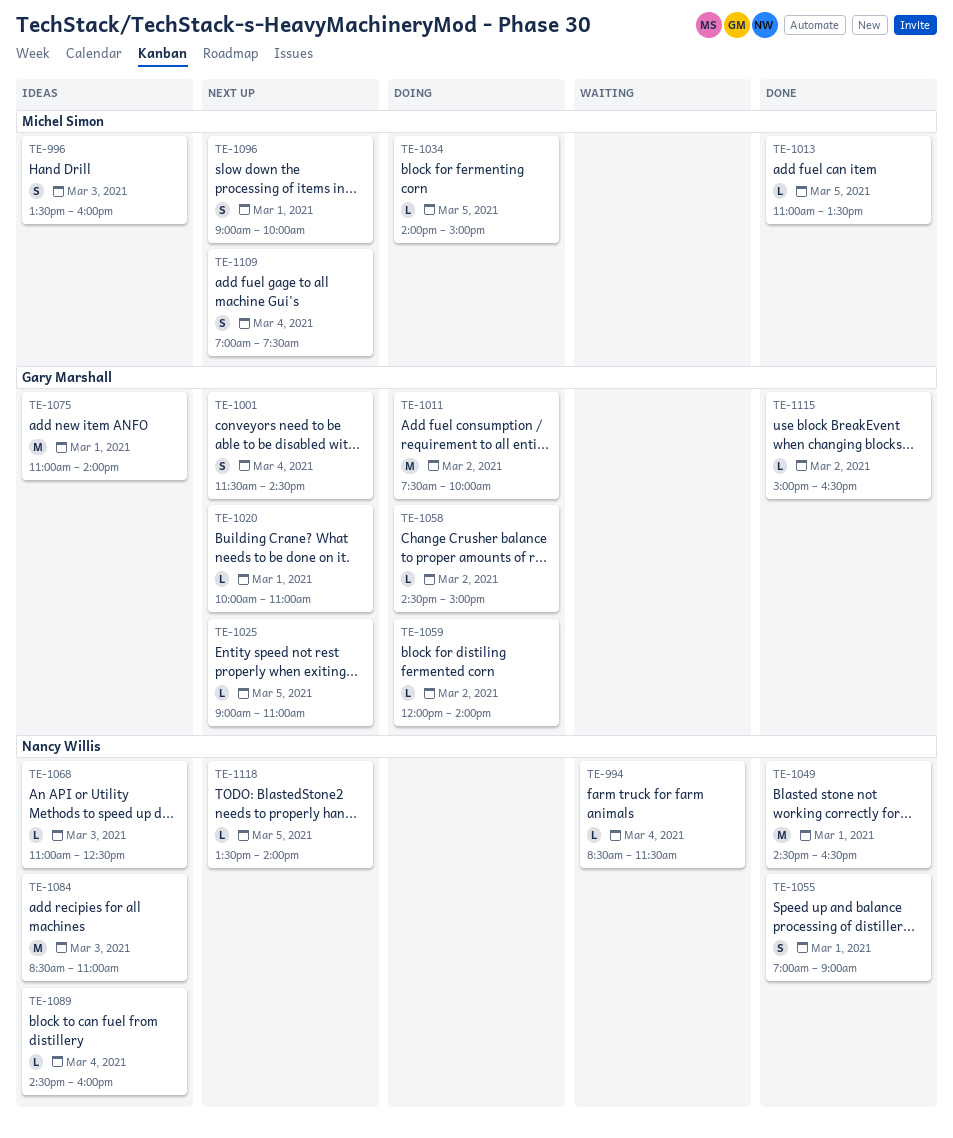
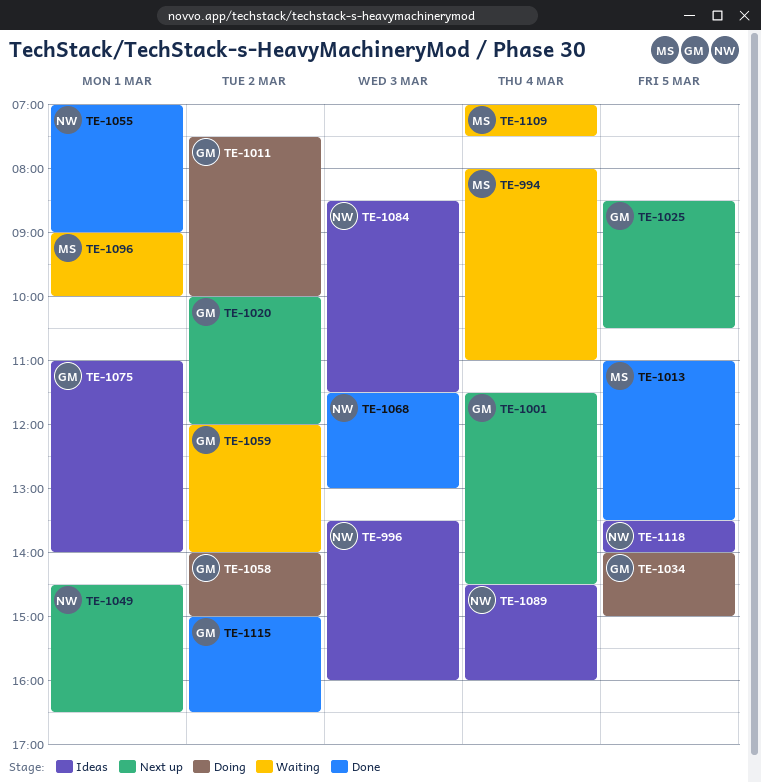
TE-994, owner: Nancy Willis -> Michel Simon
TE-994, begins: 08:30 -> 08:00
TE-994, ends: 11:30 -> 11:00
TE-996, owner: Michel Simon -> Nancy Willis
TE-1020, day: Mar 1 -> Mar 2
TE-1020, ends: 11:00 -> 12:00
TE-1025, begins: 09:00 -> 08:30
TE-1025, ends: 11:00 -> 10:30
TE-1034, owner: Michel Simon -> Gary Marshall
TE-1049, status: Done -> Next up
TE-1058, begins: 14:30 -> 14:00
TE-1059, status: Doing -> Waiting
TE-1068, status: Ideas -> Done
TE-1068, begins: 11:00 -> 11:30
TE-1068, ends: 12:30 -> 13:00
TE-1084, ends: 11:00 -> 11:30
TE-1096, status: Next up -> Waiting
TE-1109, status: Next up -> Waiting
TE-1118, status: Next up -> Ideas

